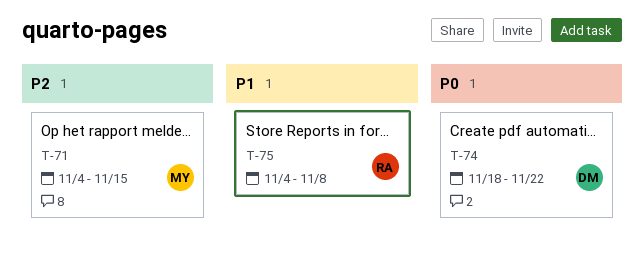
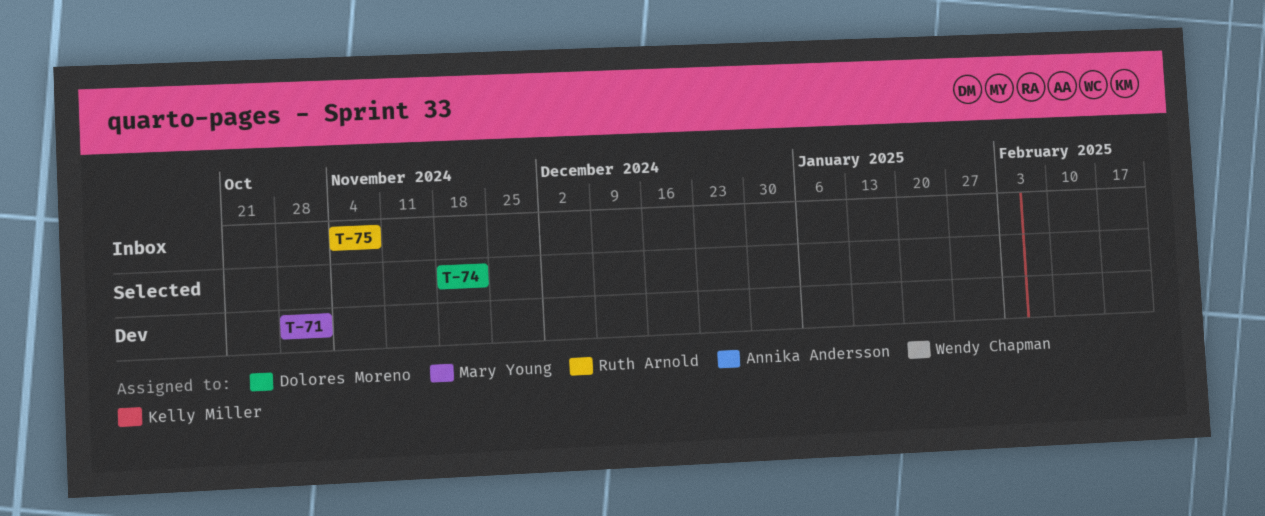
T-71, start: Nov 4 -> Oct 28
T-71, due: Nov 15 -> Nov 1

